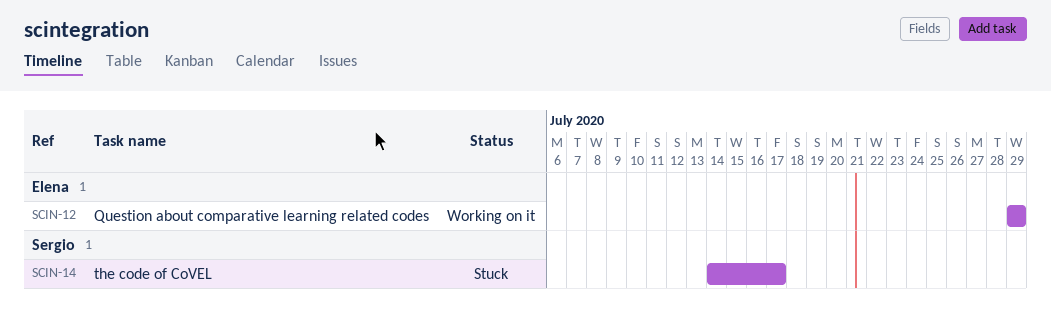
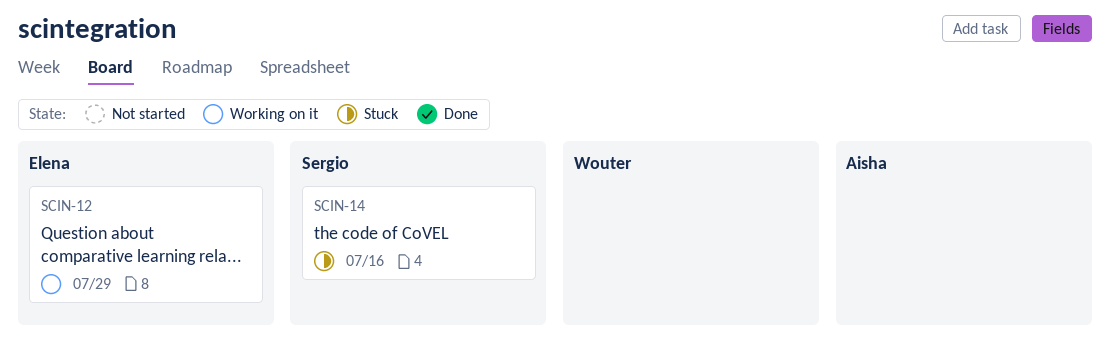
SCIN-14, due: Jul 17 -> Jul 16

